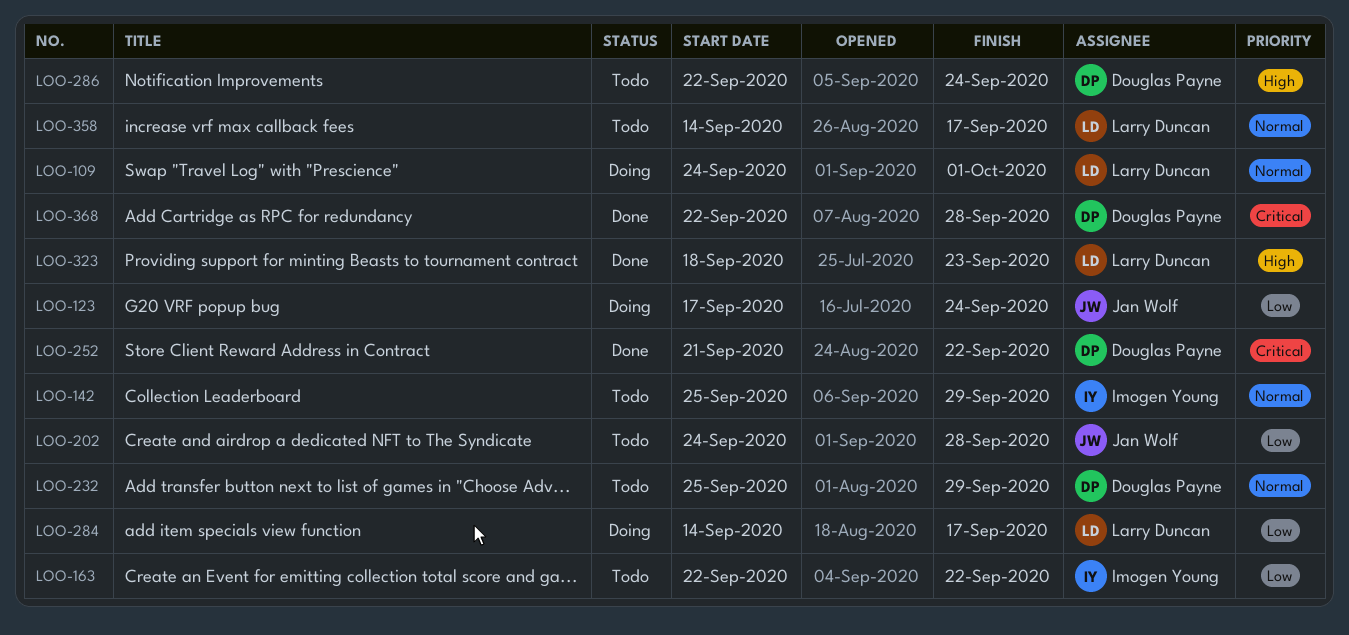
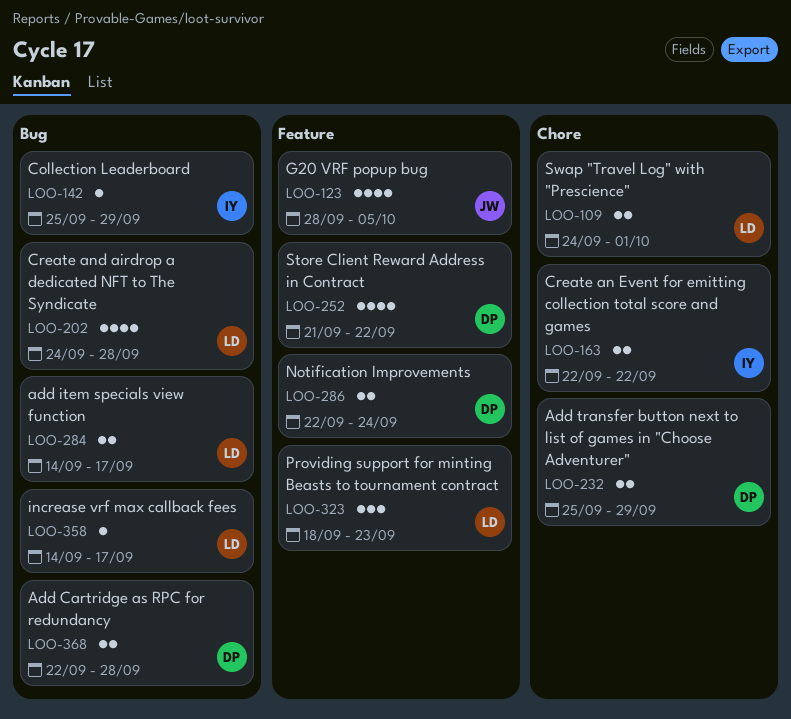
LOO-123, start: Sep 17 -> Sep 28
LOO-123, due: Sep 24 -> Oct 5
LOO-202, owner: Jan Wolf -> Larry Duncan

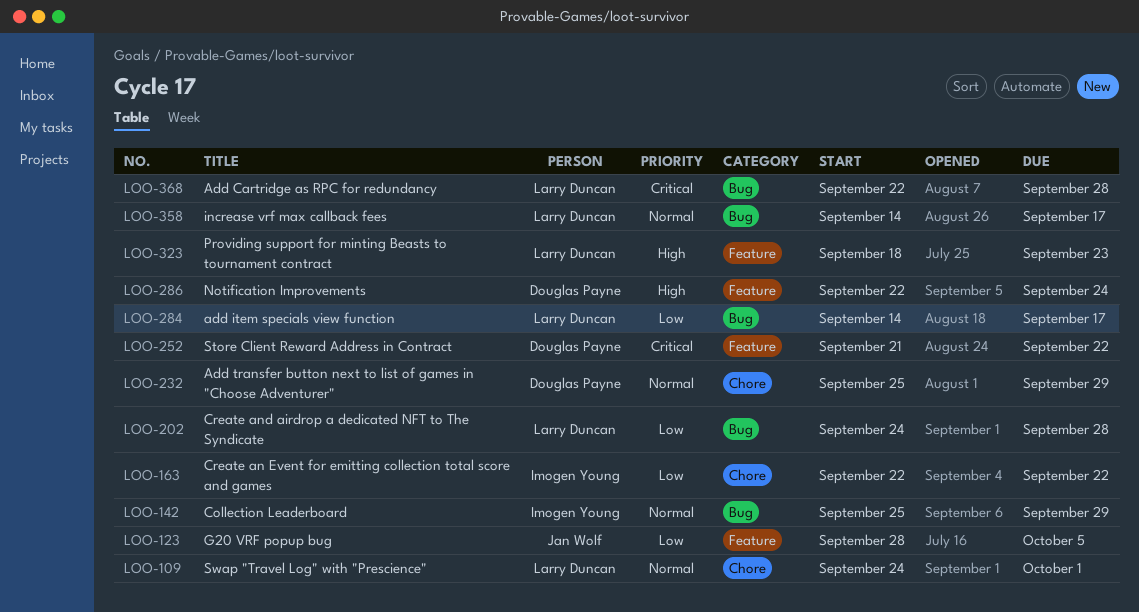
LOO-368, owner: Douglas Payne -> Larry Duncan

